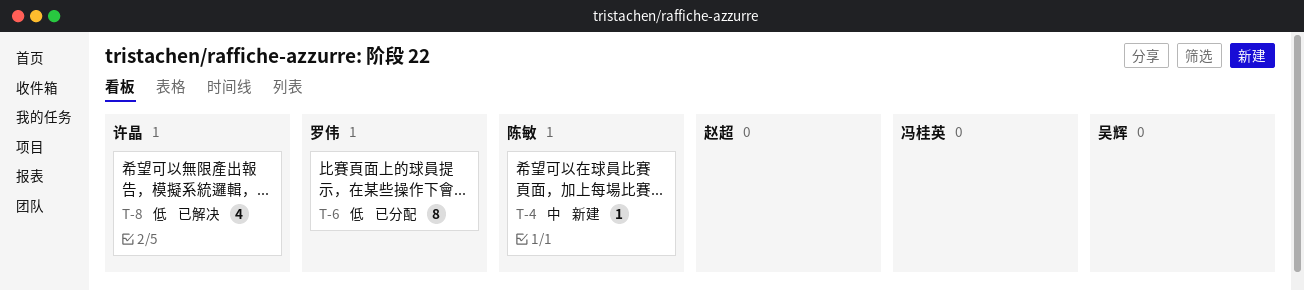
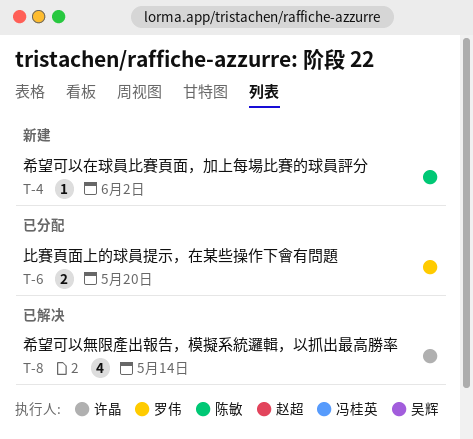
T-6, estimate: 8 -> 2

